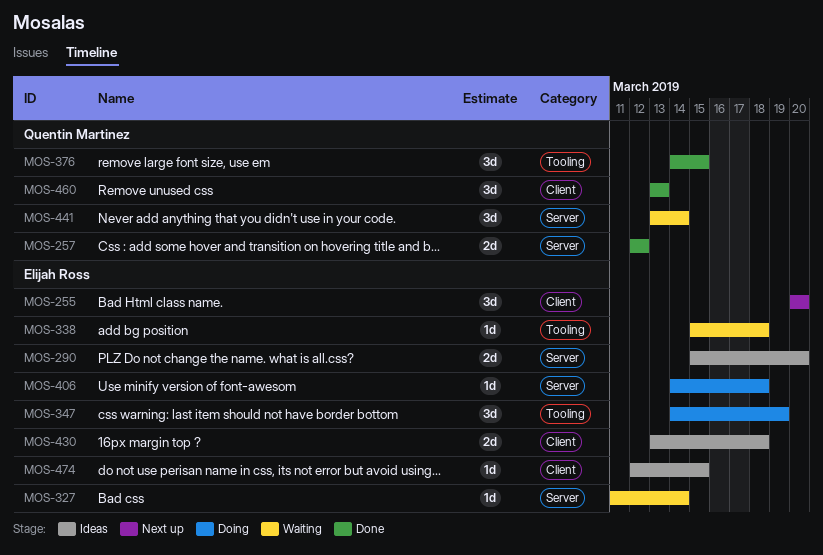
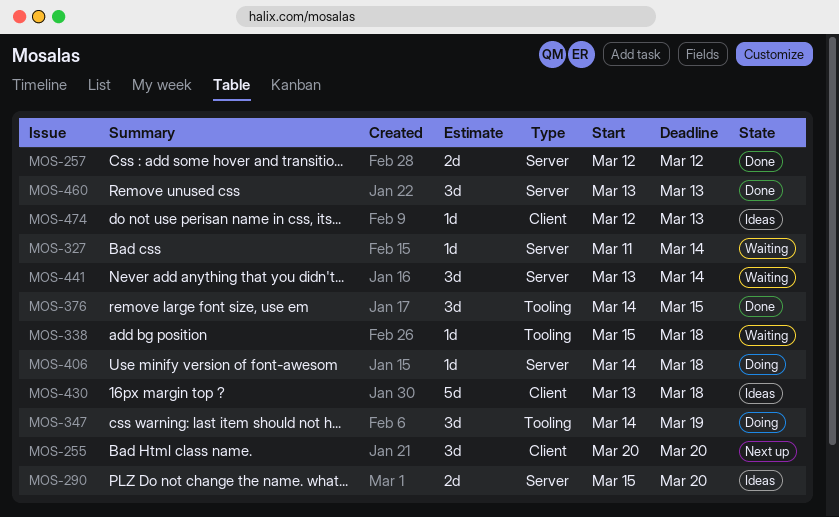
MOS-430, estimate: 2d -> 5d
MOS-460, label: Client -> Server
MOS-474, due: Mar 15 -> Mar 13

